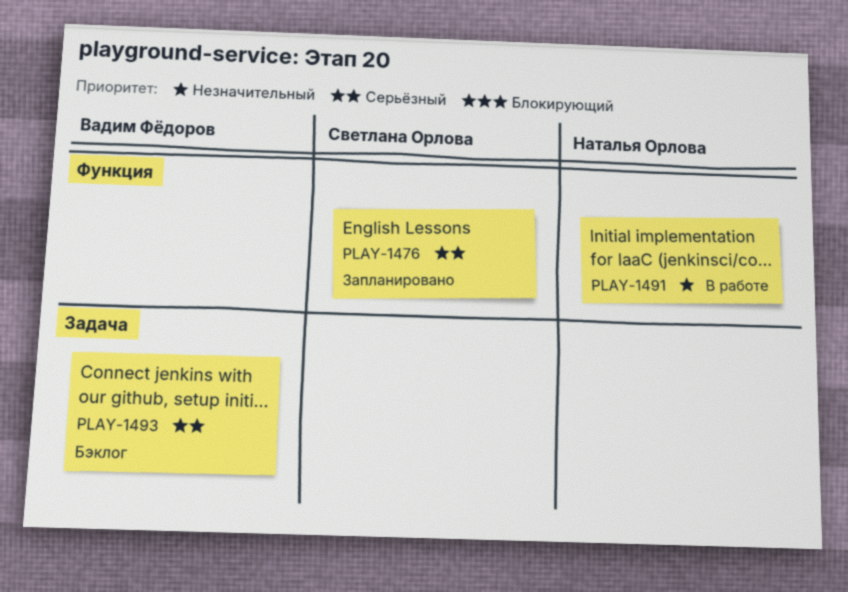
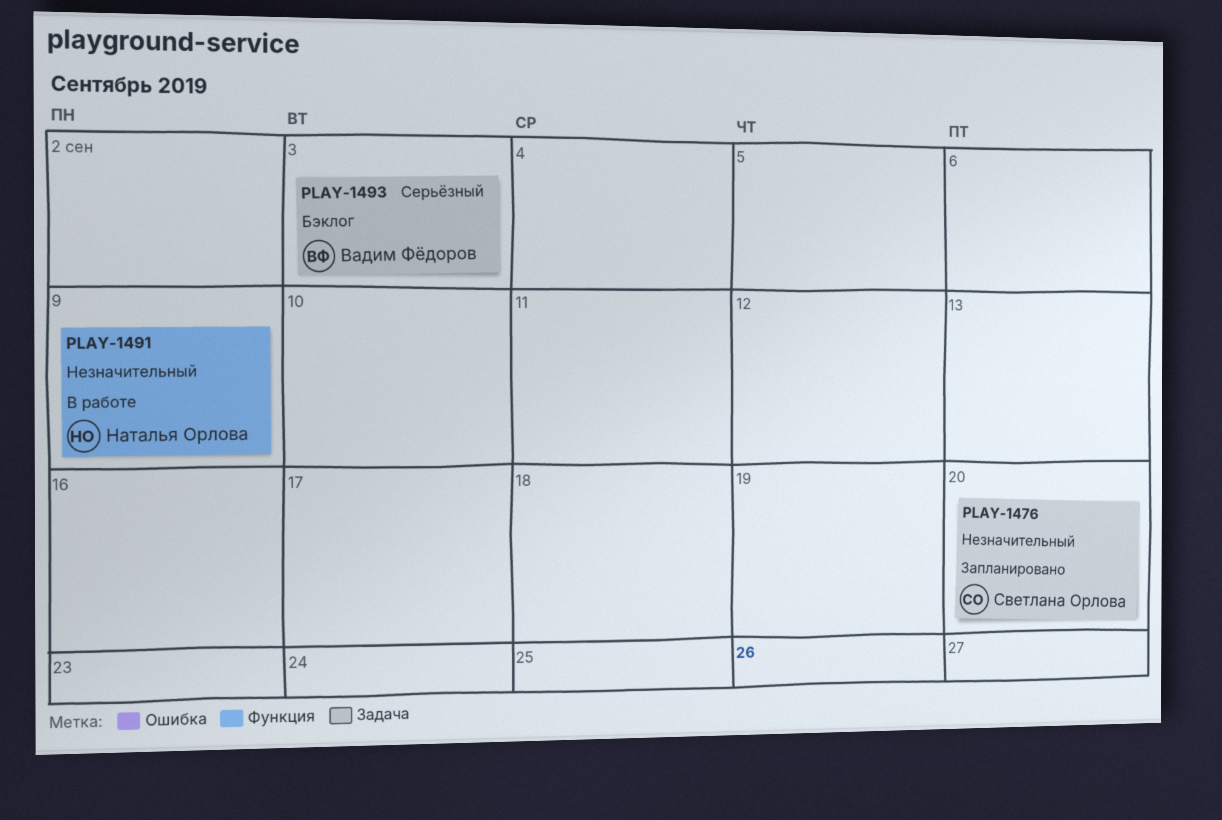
PLAY-1476, priority: Серьёзный -> Незначительный
PLAY-1476, label: Функция -> Задача

